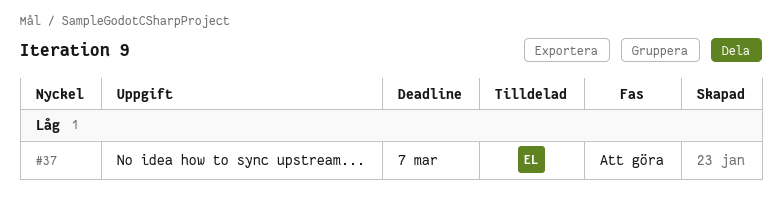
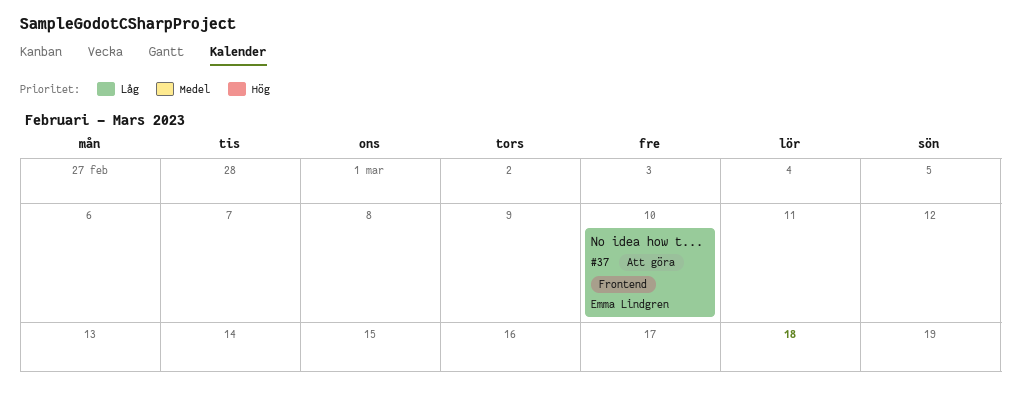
#37, due: Mar 7 -> Mar 10

